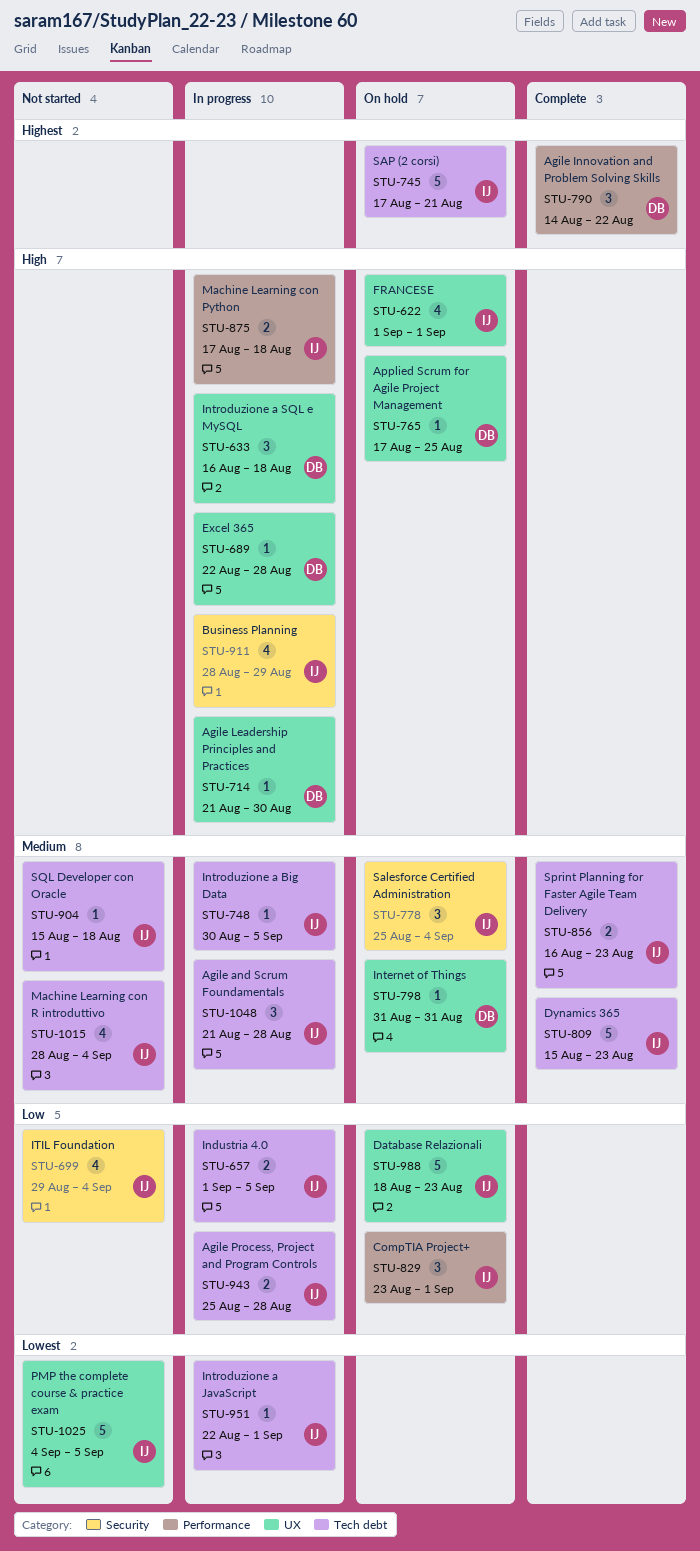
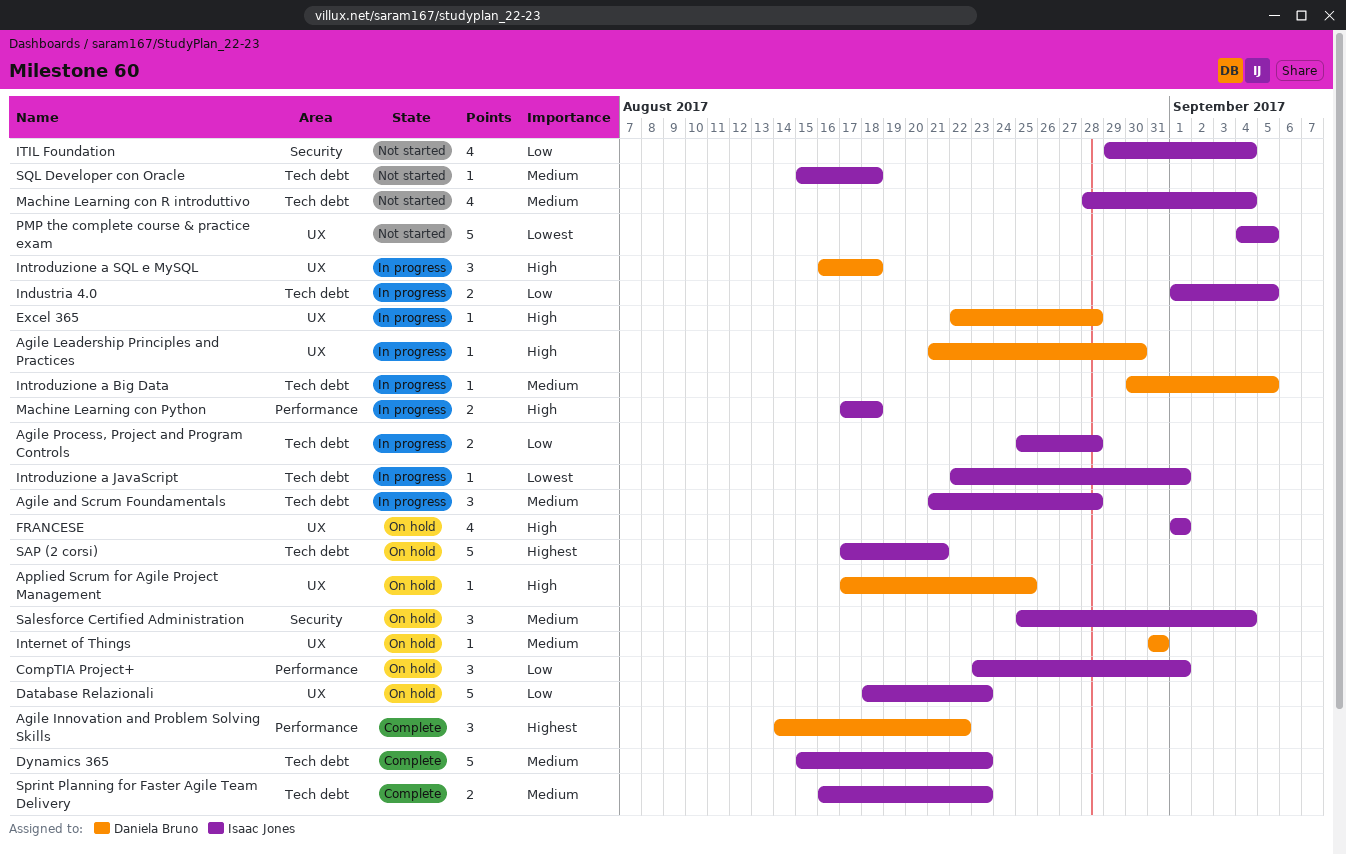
Business Planning: present -> none
Introduzione a Big Data, owner: Isaac Jones -> Daniela Bruno

